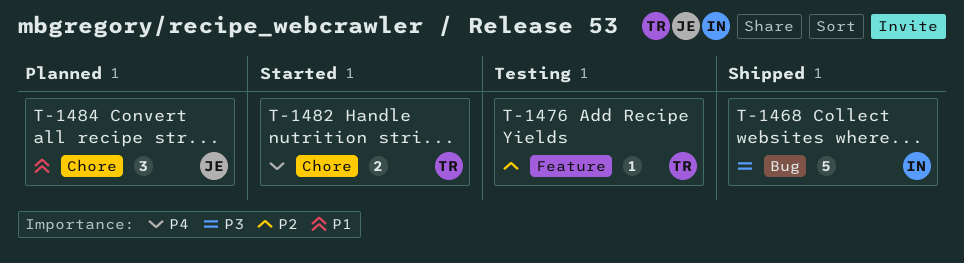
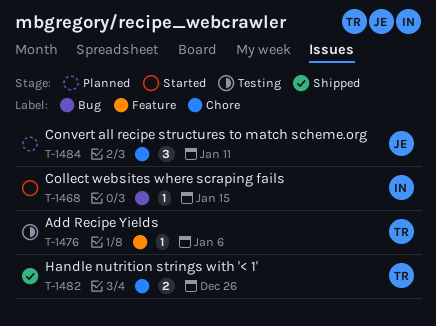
T-1468, status: Shipped -> Started
T-1468, estimate: 5 -> 1
T-1482, status: Started -> Shipped

